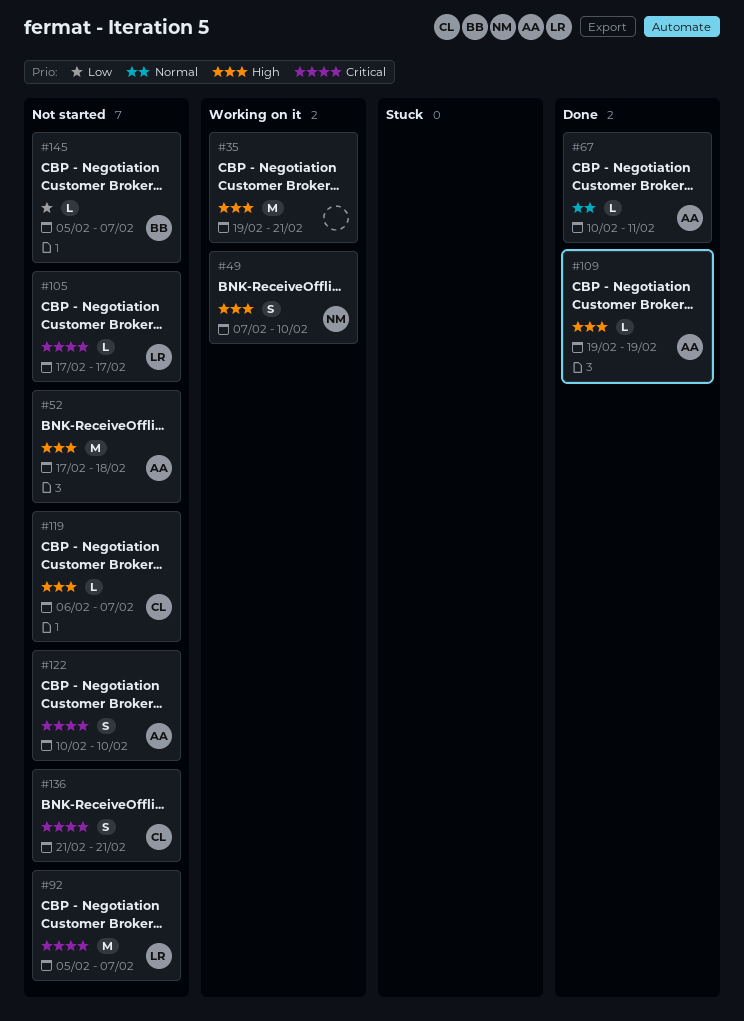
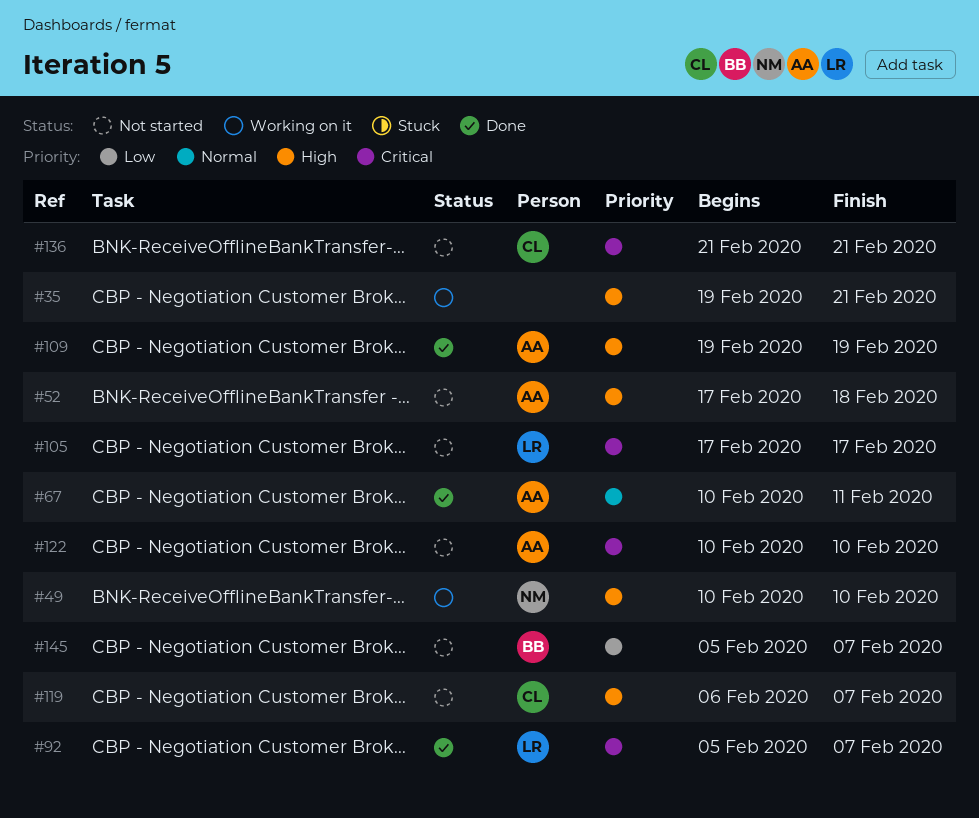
#49, start: Feb 7 -> Feb 10
#92, status: Not started -> Done

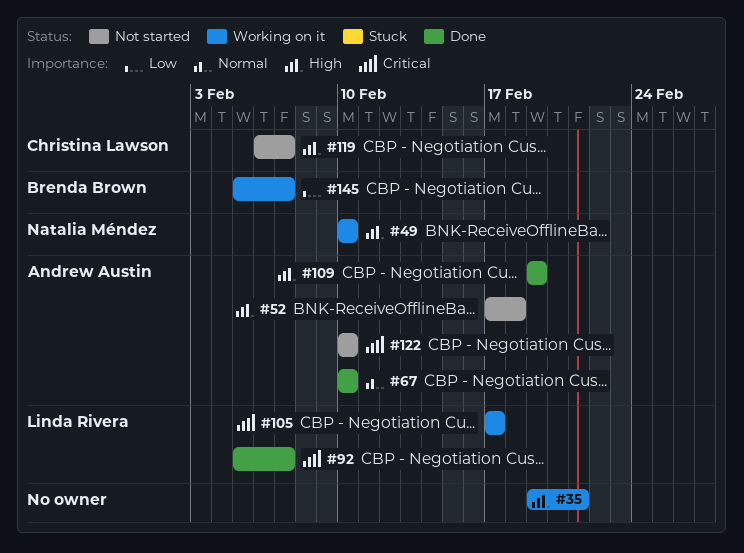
#67, due: Feb 11 -> Feb 10
#105, status: Not started -> Working on it
#136: present -> none
#145, status: Not started -> Working on it

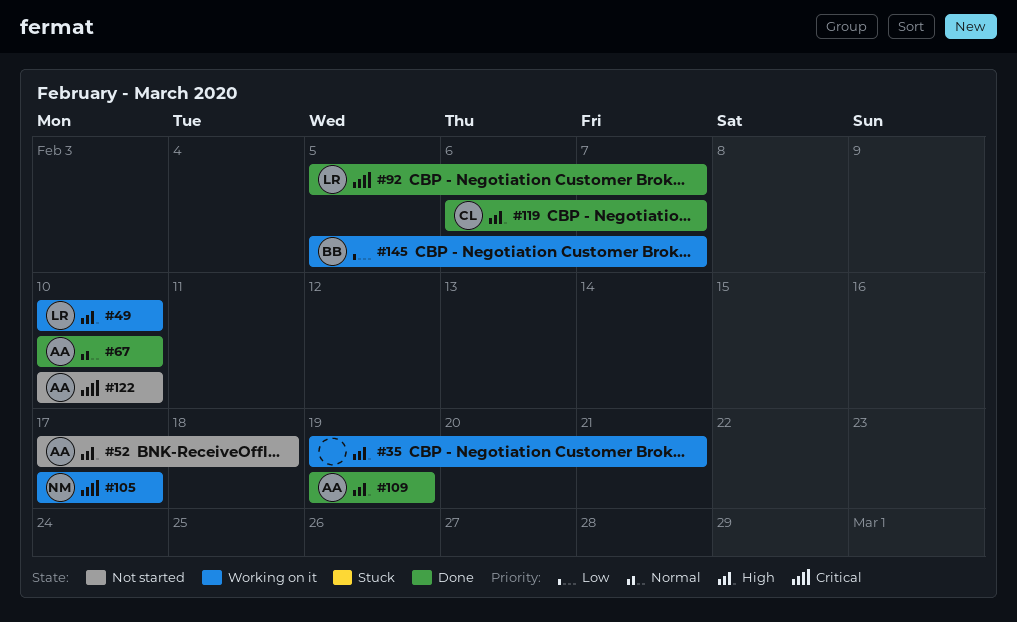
#49, owner: Natalia Méndez -> Linda Rivera
#105, owner: Linda Rivera -> Natalia Méndez
#119, status: Not started -> Done

